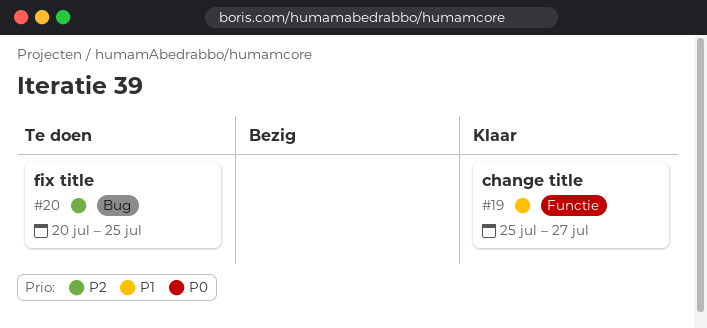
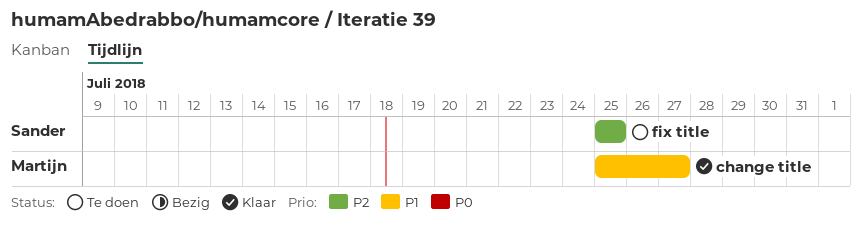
fix title, start: Jul 20 -> Jul 25

